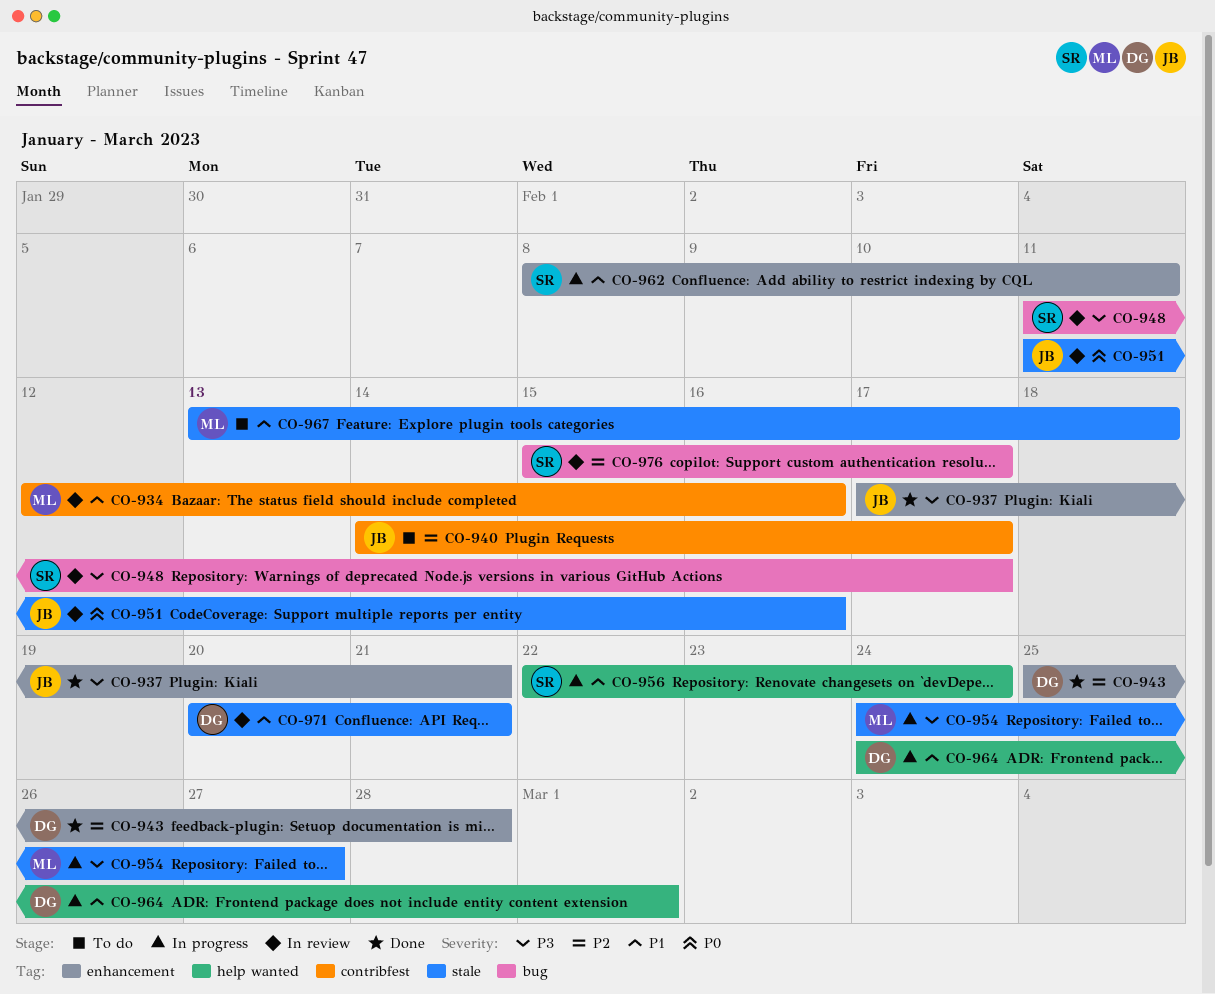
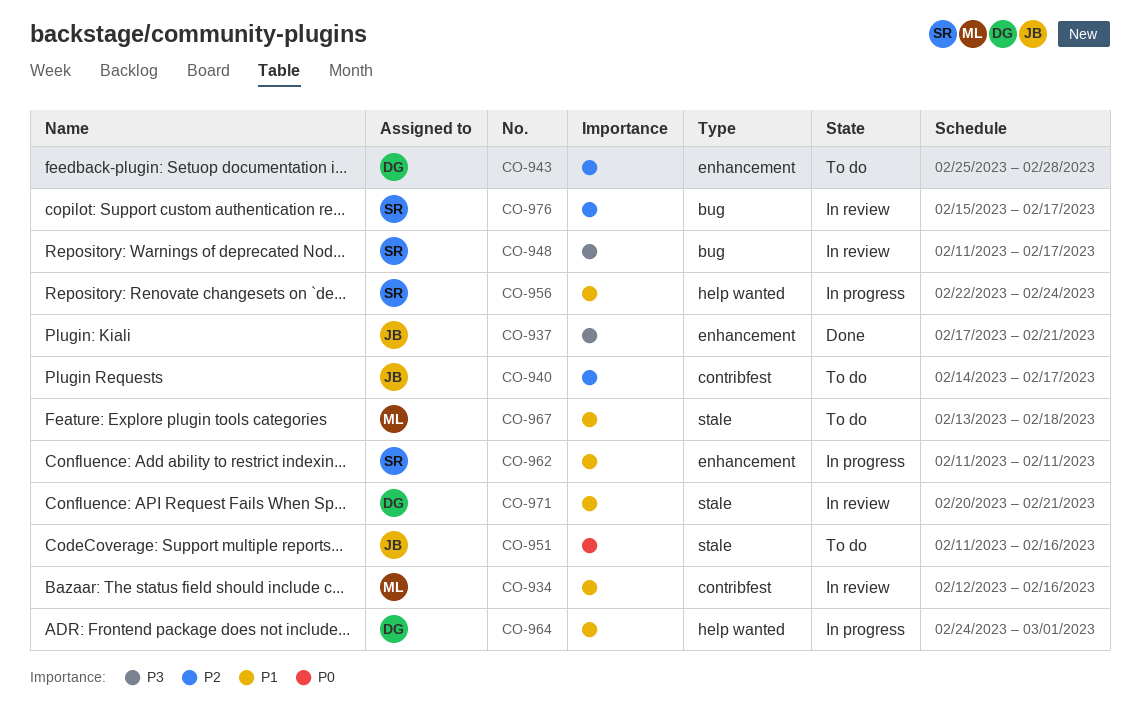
CO-943, status: Done -> To do
CO-951, status: In review -> To do
CO-954: present -> none
CO-962, start: Feb 8 -> Feb 11

